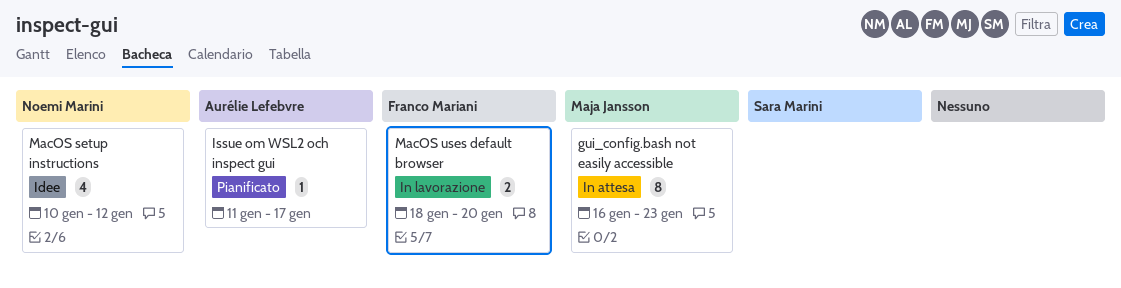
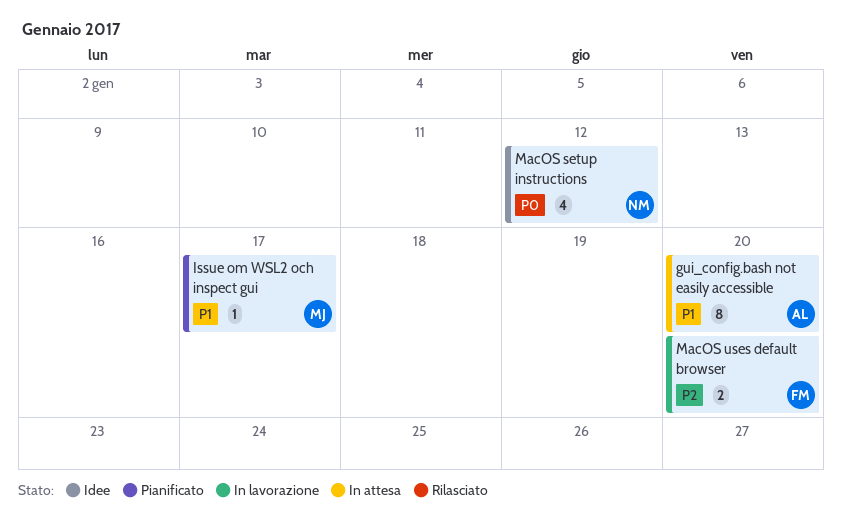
gui_config.bash not easily accessible, owner: Maja Jansson -> Aurélie Lefebvre
gui_config.bash not easily accessible, due: Jan 23 -> Jan 20
Issue om WSL2 och inspect gui, owner: Aurélie Lefebvre -> Maja Jansson

